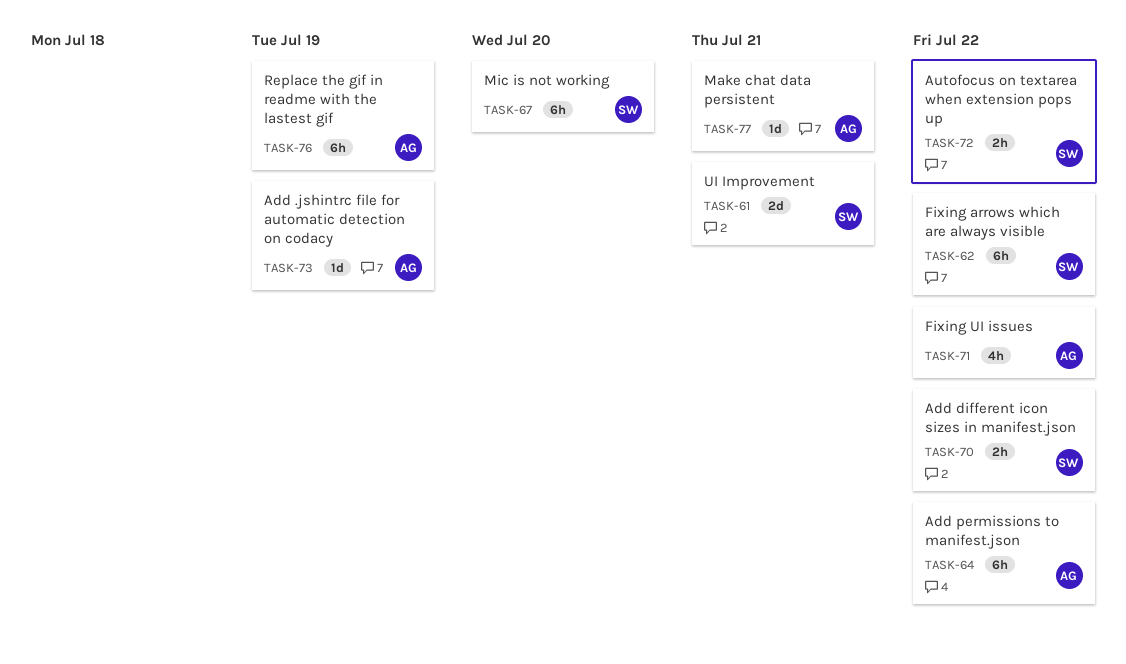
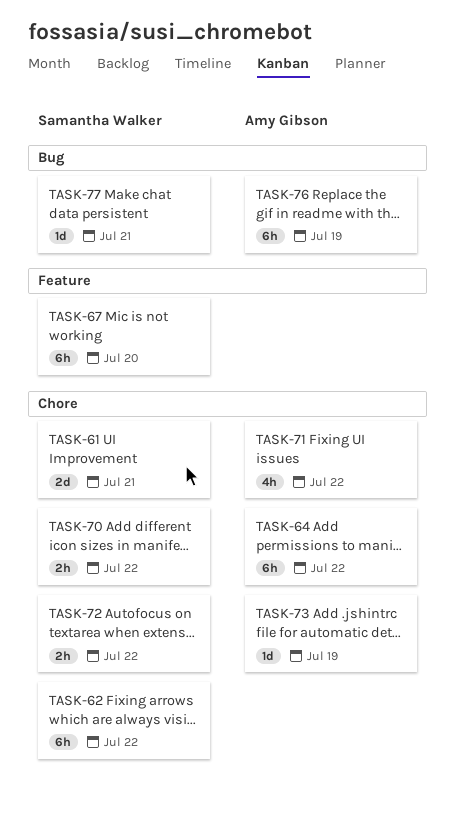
TASK-77, owner: Amy Gibson -> Samantha Walker

